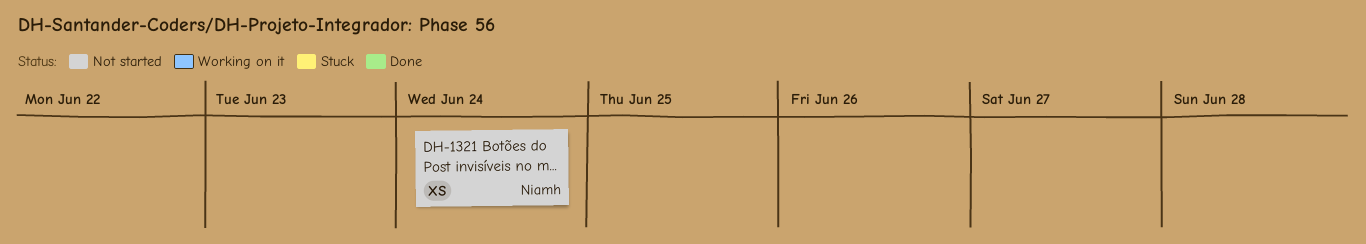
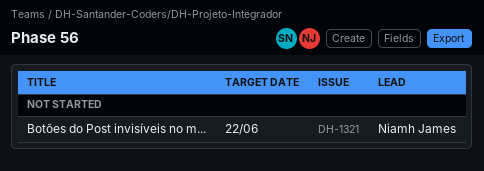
DH-1321, due: Jun 24 -> Jun 22

